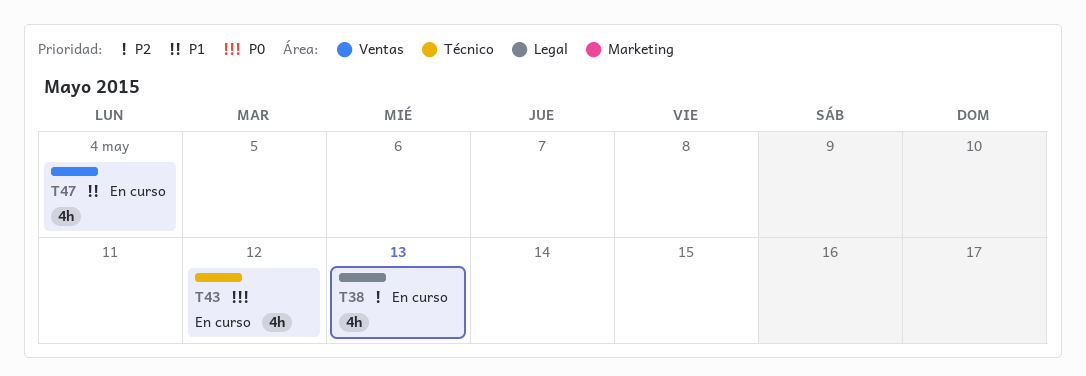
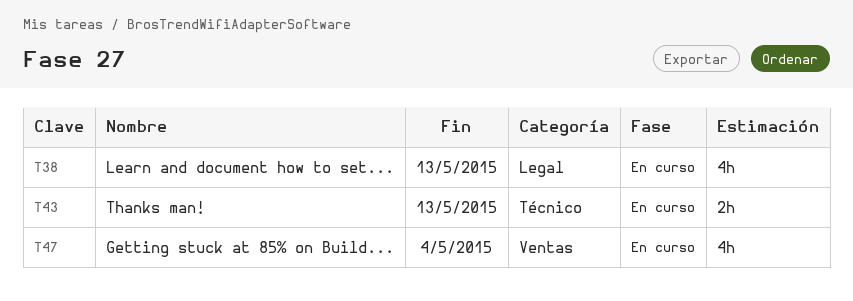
T43, estimate: 4h -> 2h
T43, due: May 12 -> May 13

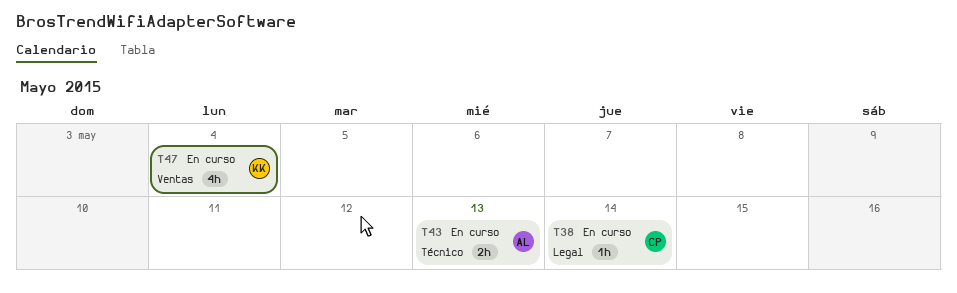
T38, estimate: 4h -> 1h
T38, due: May 13 -> May 14

